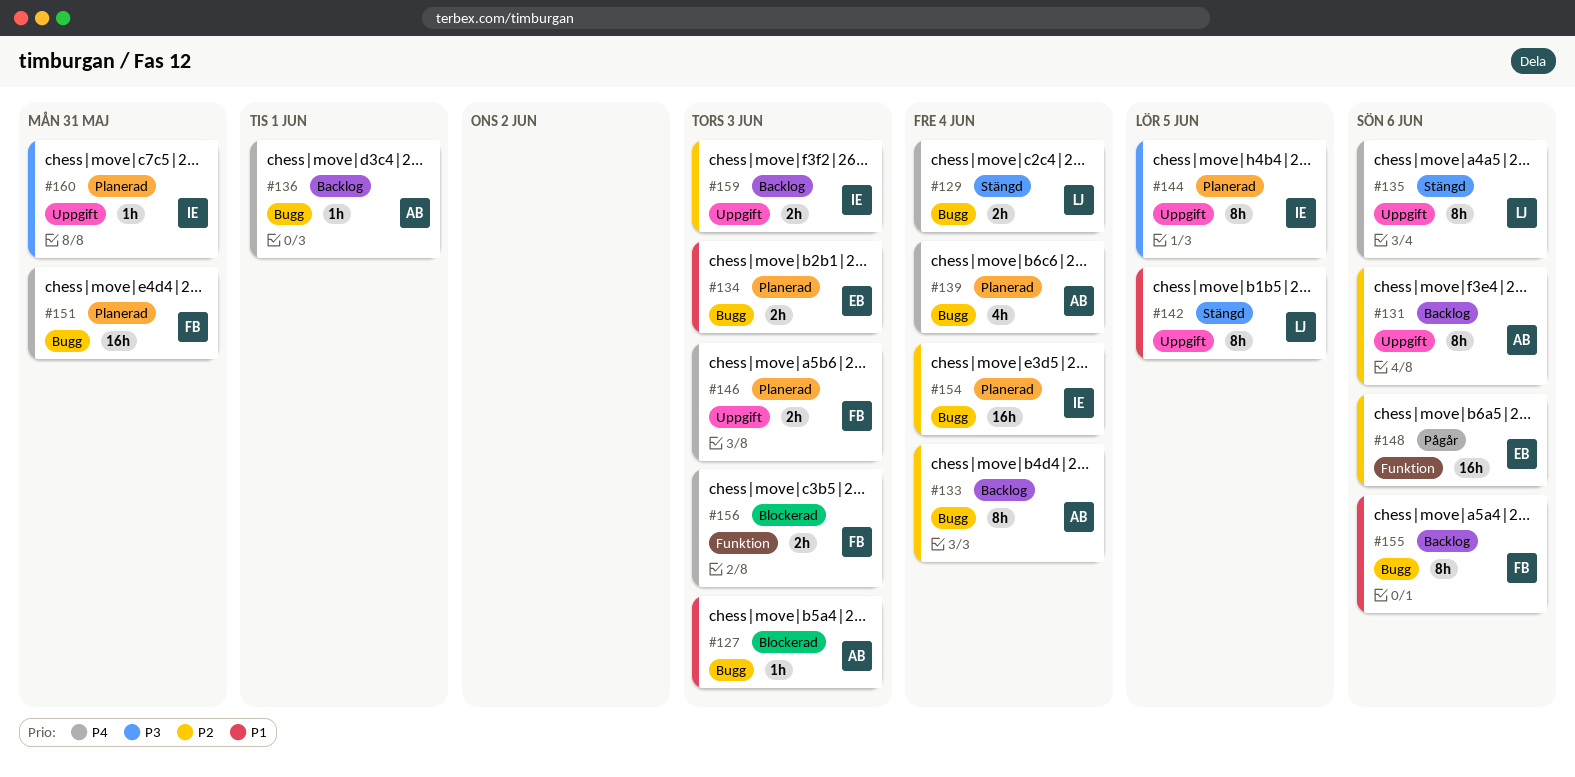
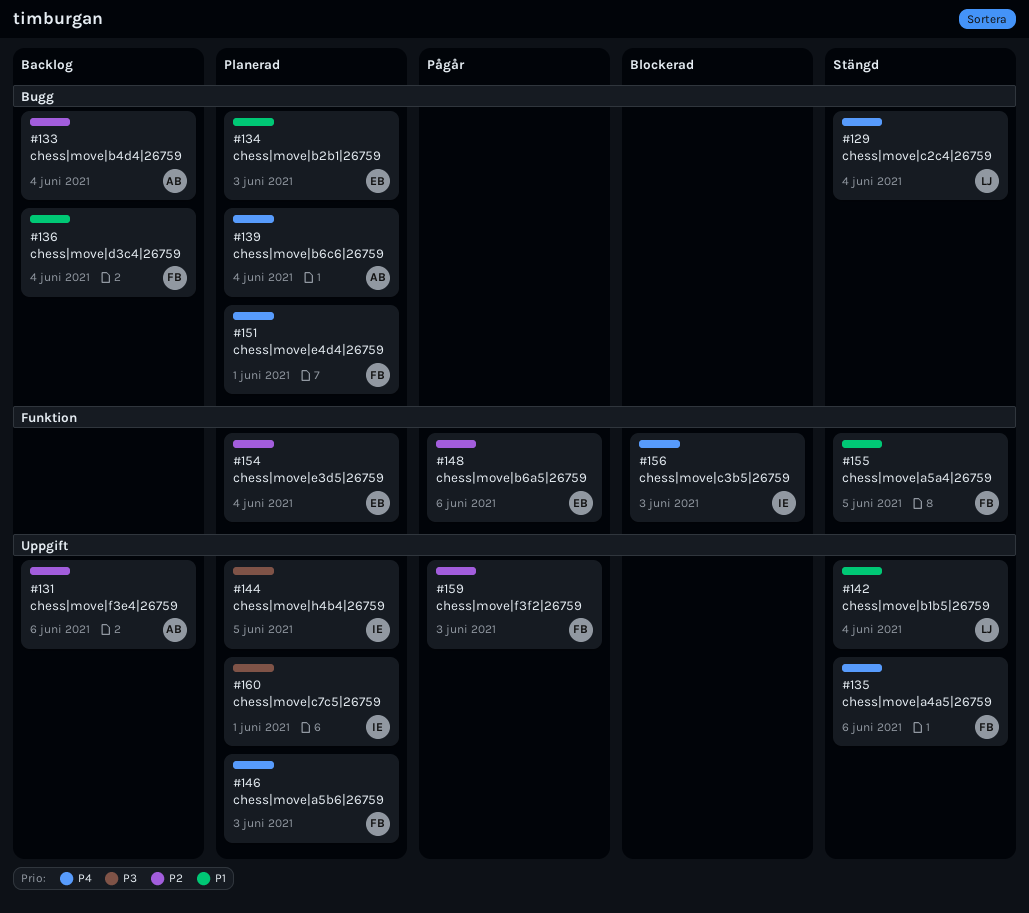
#127: present -> none
#135, owner: LJ -> FB
#136, owner: AB -> FB
#136, priority: P4 -> P1
#136, due: Jun 1 -> Jun 4
#142, due: Jun 5 -> Jun 4
#151, due: May 31 -> Jun 1
#154, owner: IE -> EB
#154, label: Bugg -> Funktion
#155, status: Backlog -> Stängd
#155, label: Bugg -> Funktion
#155, due: Jun 6 -> Jun 5
#156, owner: FB -> IE
#159, status: Backlog -> Pågår
#159, owner: IE -> FB
#160, due: May 31 -> Jun 1

